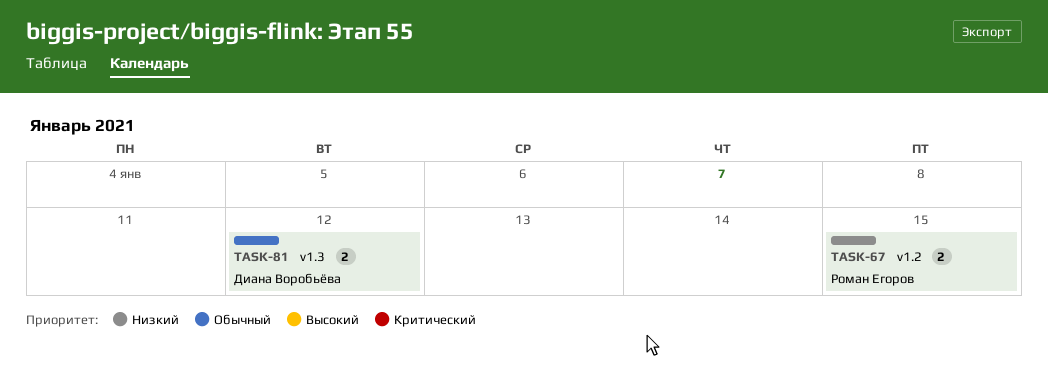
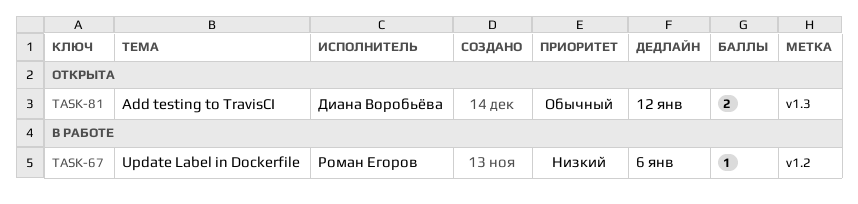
TASK-67, estimate: 2 -> 1
TASK-67, due: Jan 15 -> Jan 6

